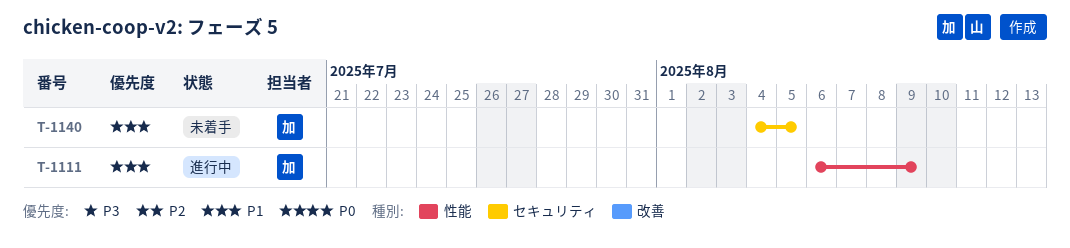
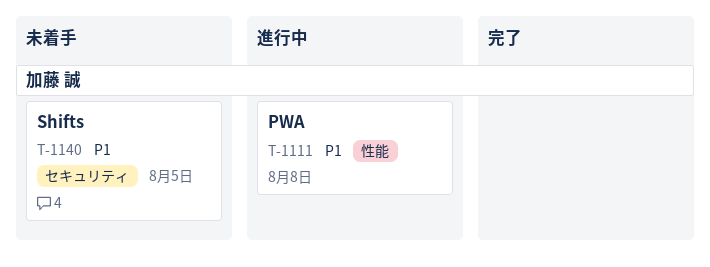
T-1111, due: Aug 9 -> Aug 8

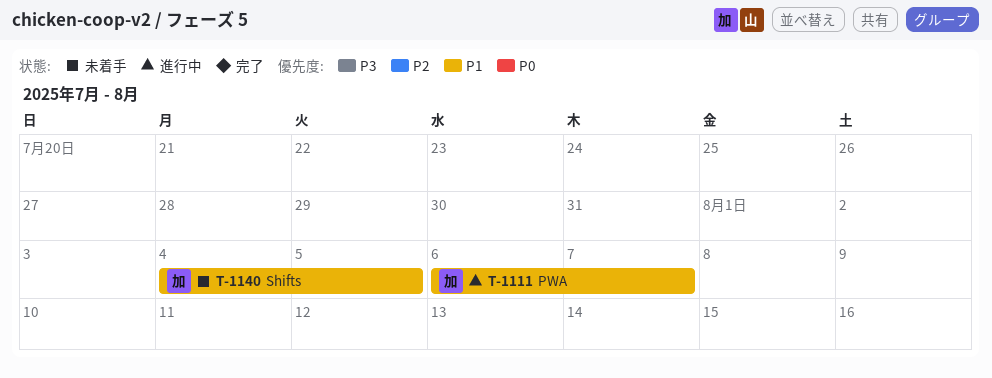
T-1111, due: Aug 8 -> Aug 7

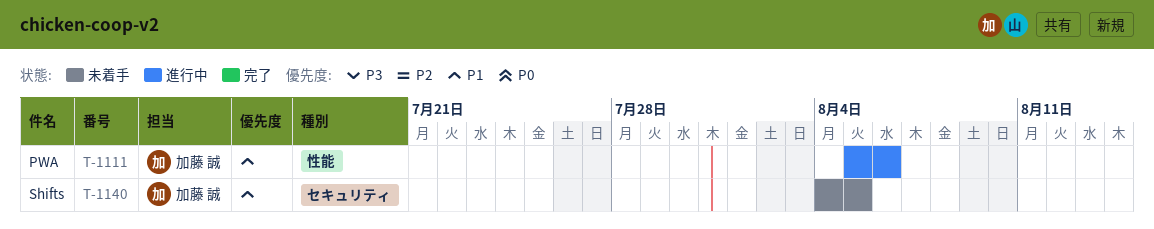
T-1111, start: Aug 6 -> Aug 5
T-1111, due: Aug 7 -> Aug 6

